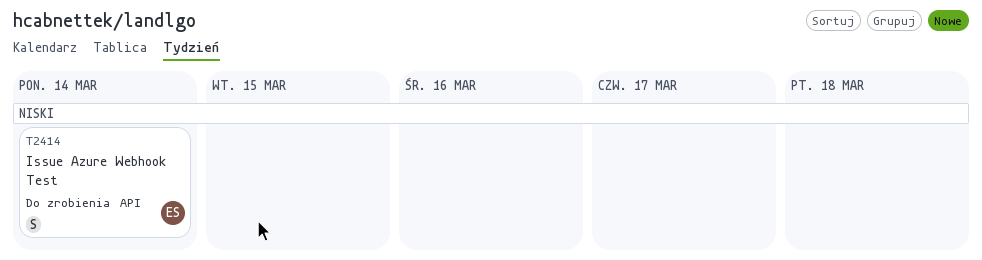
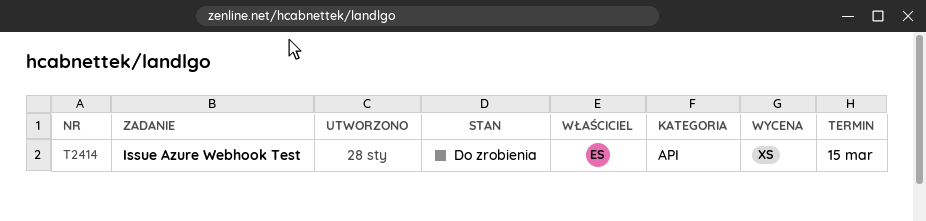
T2414, estimate: S -> XS
T2414, due: Mar 14 -> Mar 15

